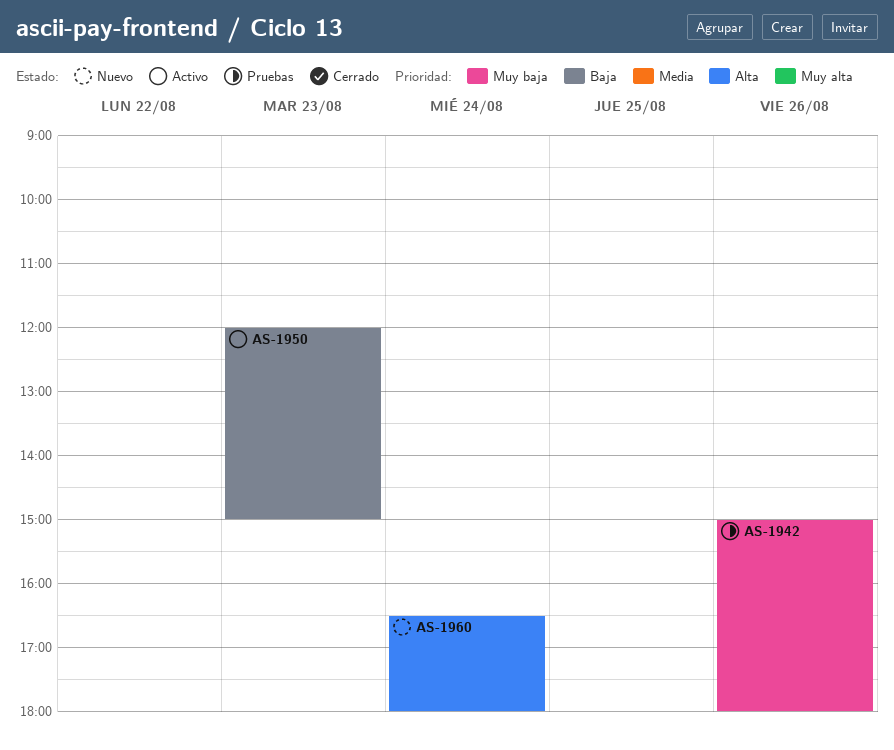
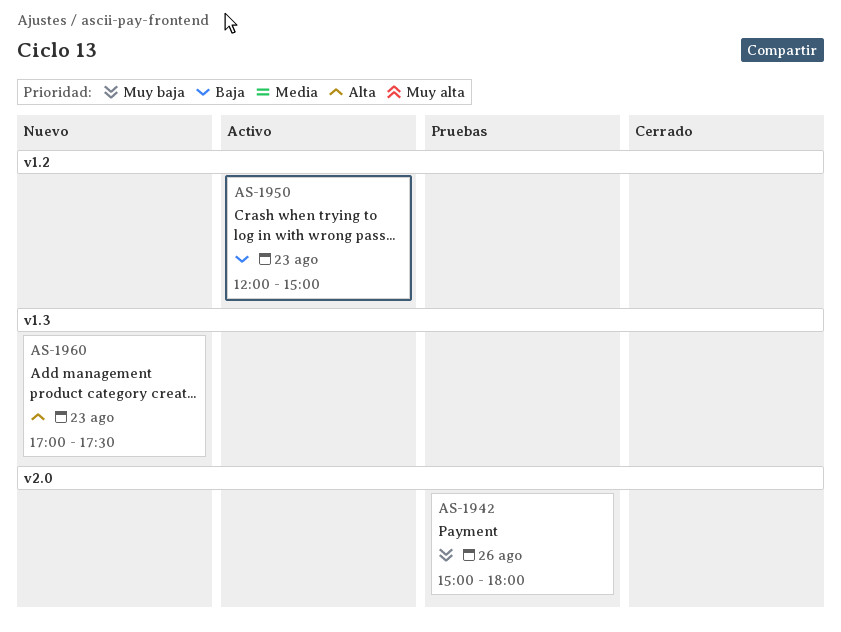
AS-1960, day: Aug 24 -> Aug 23
AS-1960, begins: 16:30 -> 17:00
AS-1960, ends: 18:00 -> 17:30

